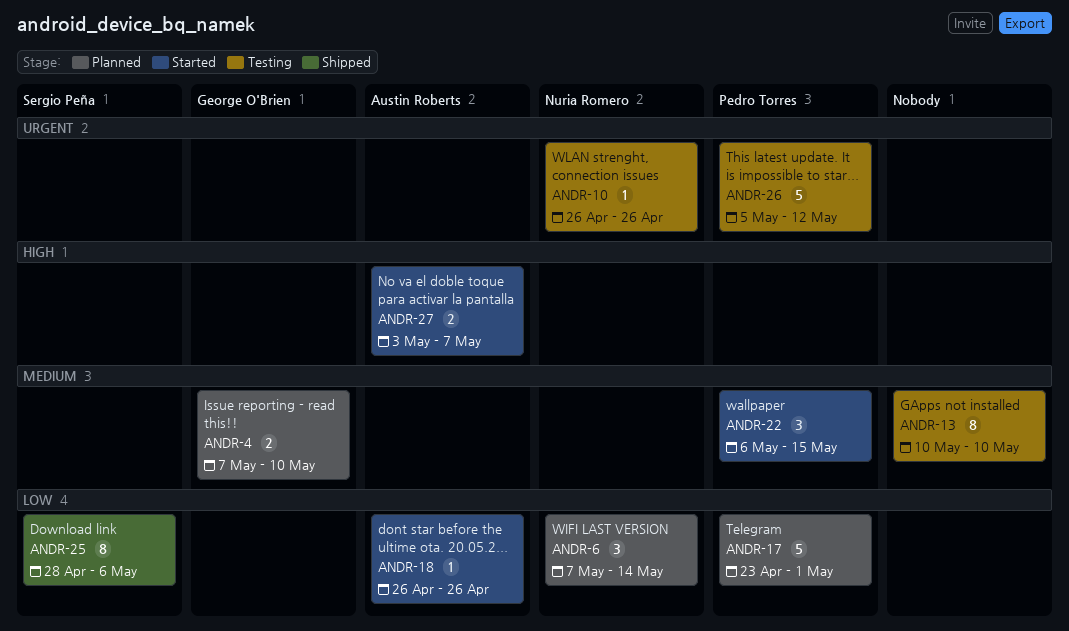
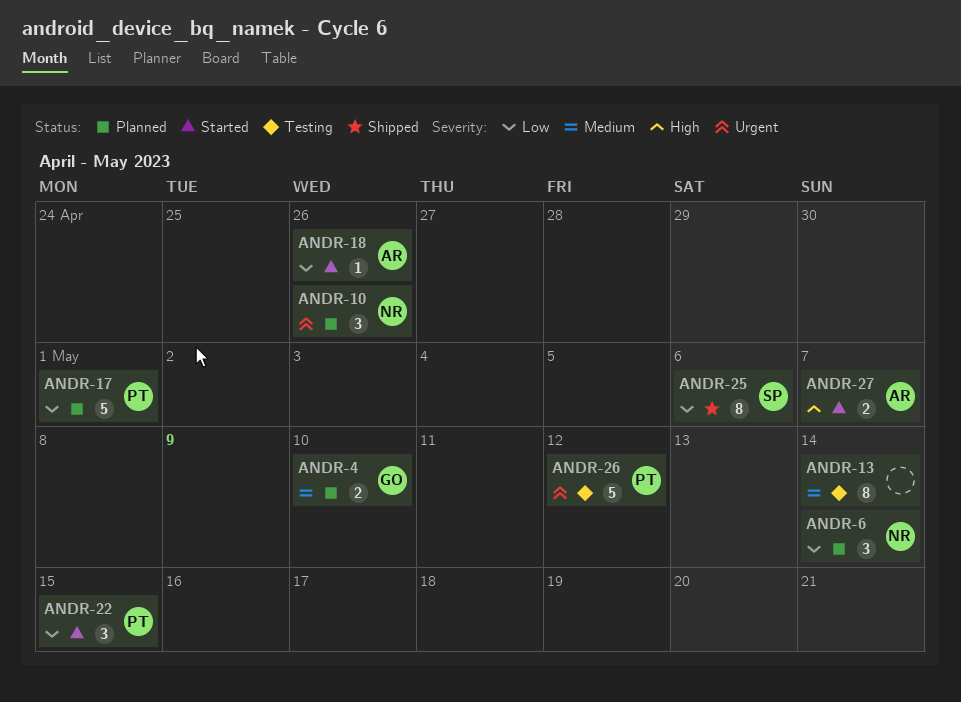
ANDR-10, status: Testing -> Planned
ANDR-10, estimate: 1 -> 3
ANDR-13, due: May 10 -> May 14
ANDR-22, priority: Medium -> Low

